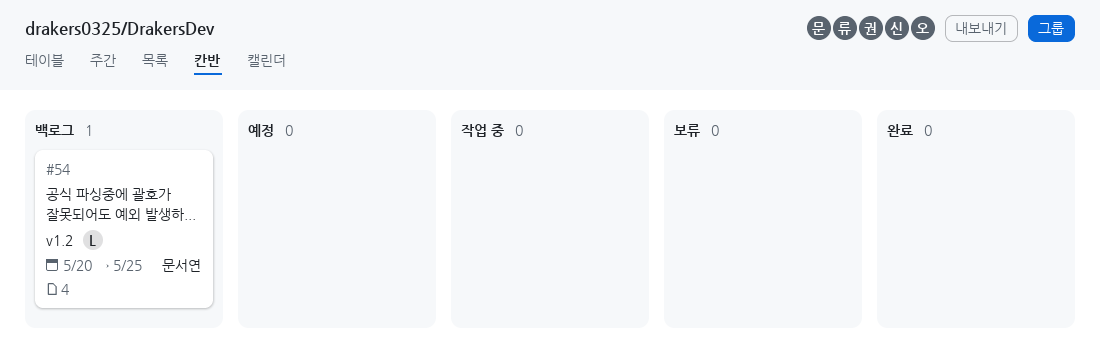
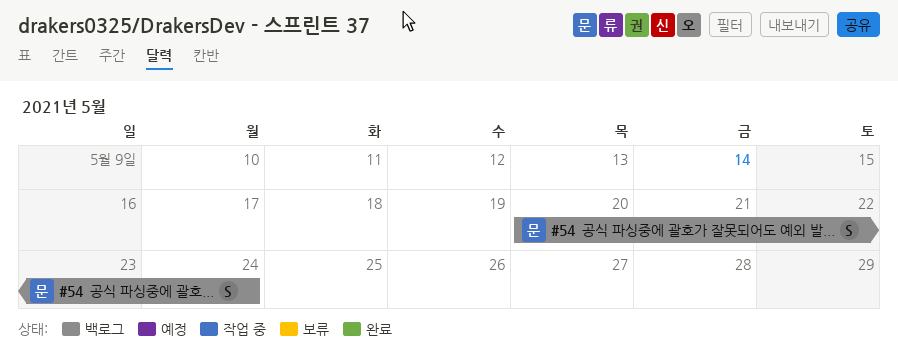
#54, estimate: L -> S
#54, due: May 25 -> May 24

